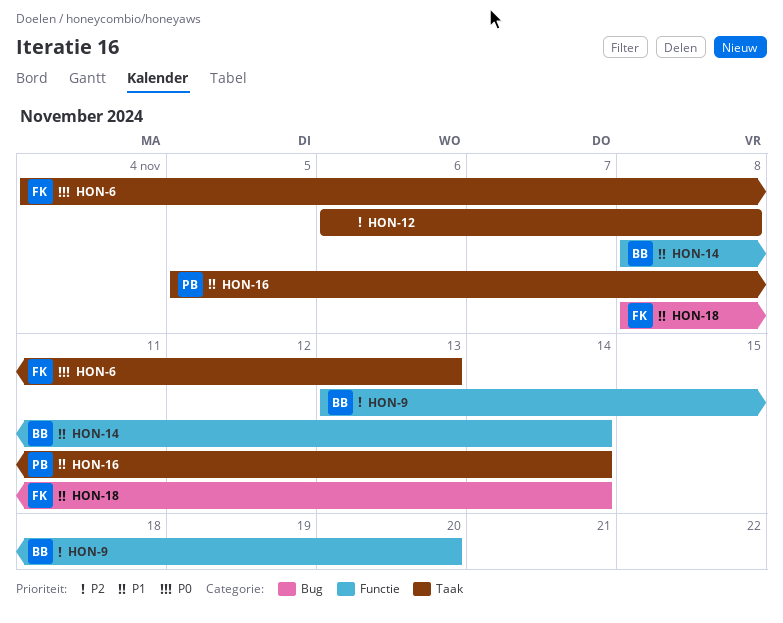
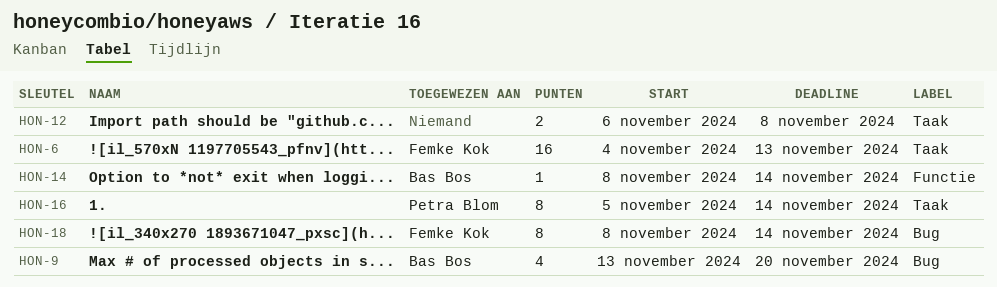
HON-9, label: Functie -> Bug

